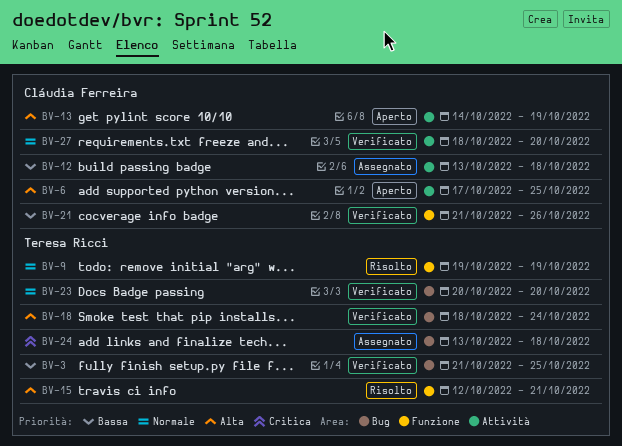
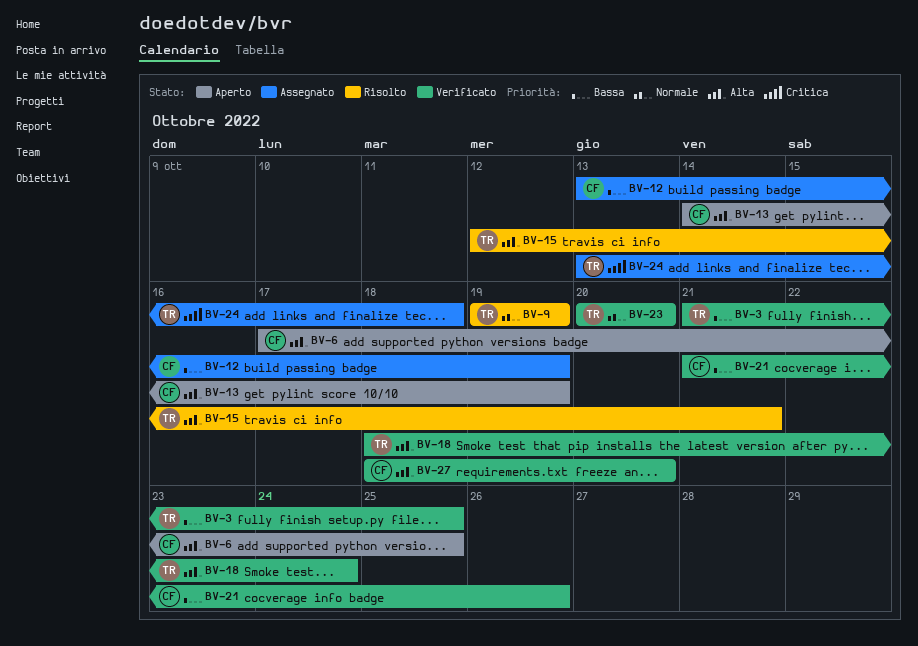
BV-12, due: Oct 18 -> Oct 19
BV-27, priority: Normale -> Alta

